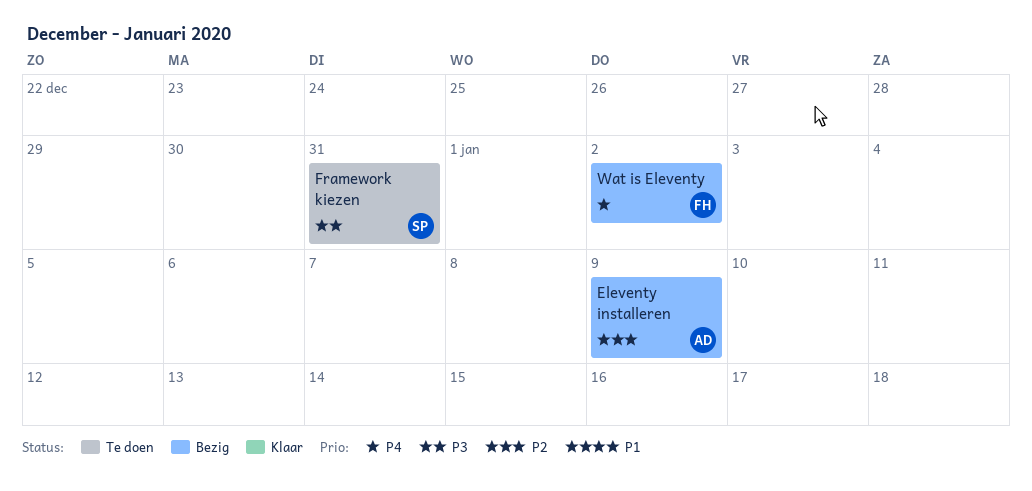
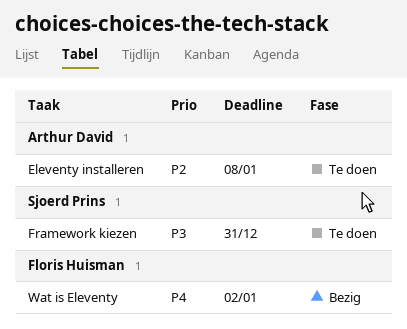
Eleventy installeren, status: Bezig -> Te doen
Eleventy installeren, due: Jan 9 -> Jan 8

